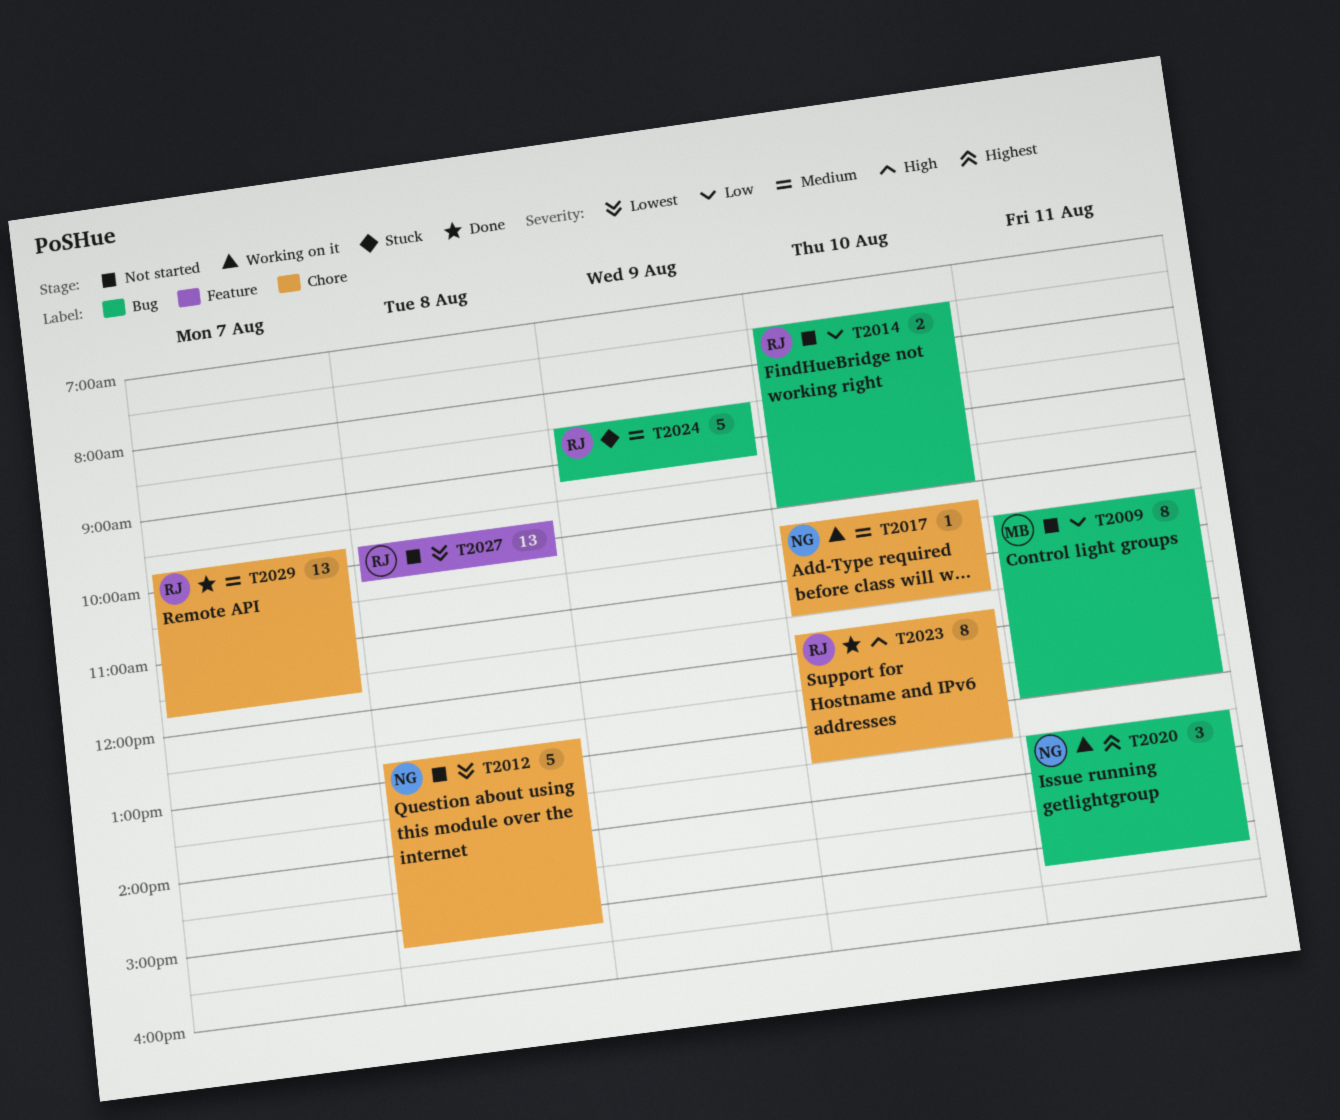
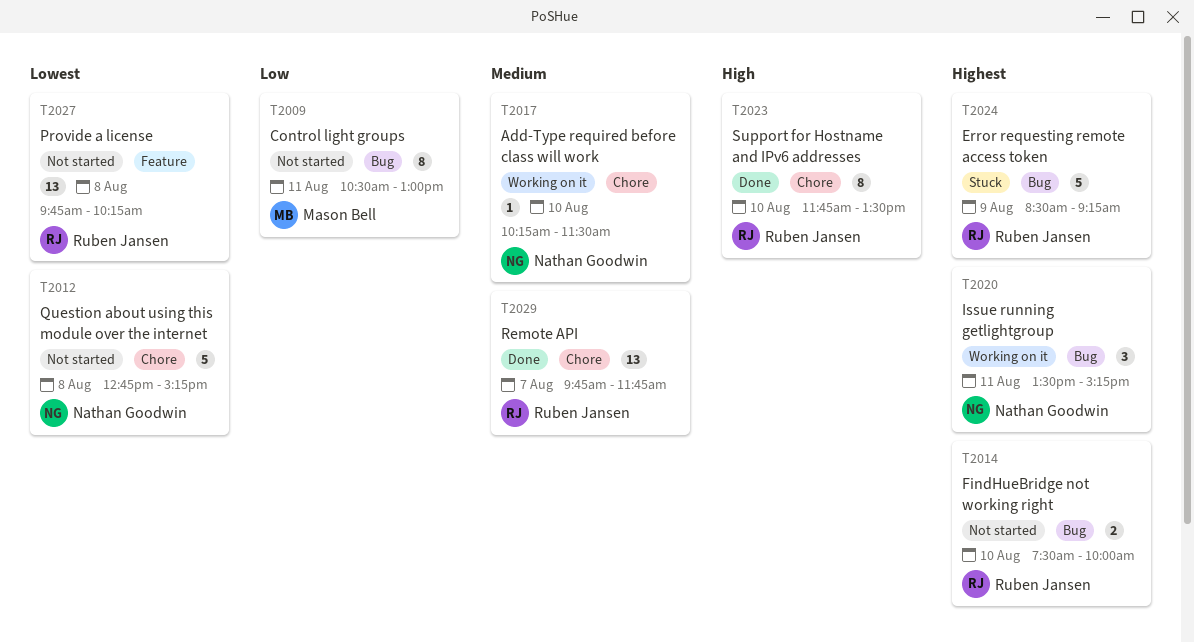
T2014, priority: Low -> Highest
T2024, priority: Medium -> Highest

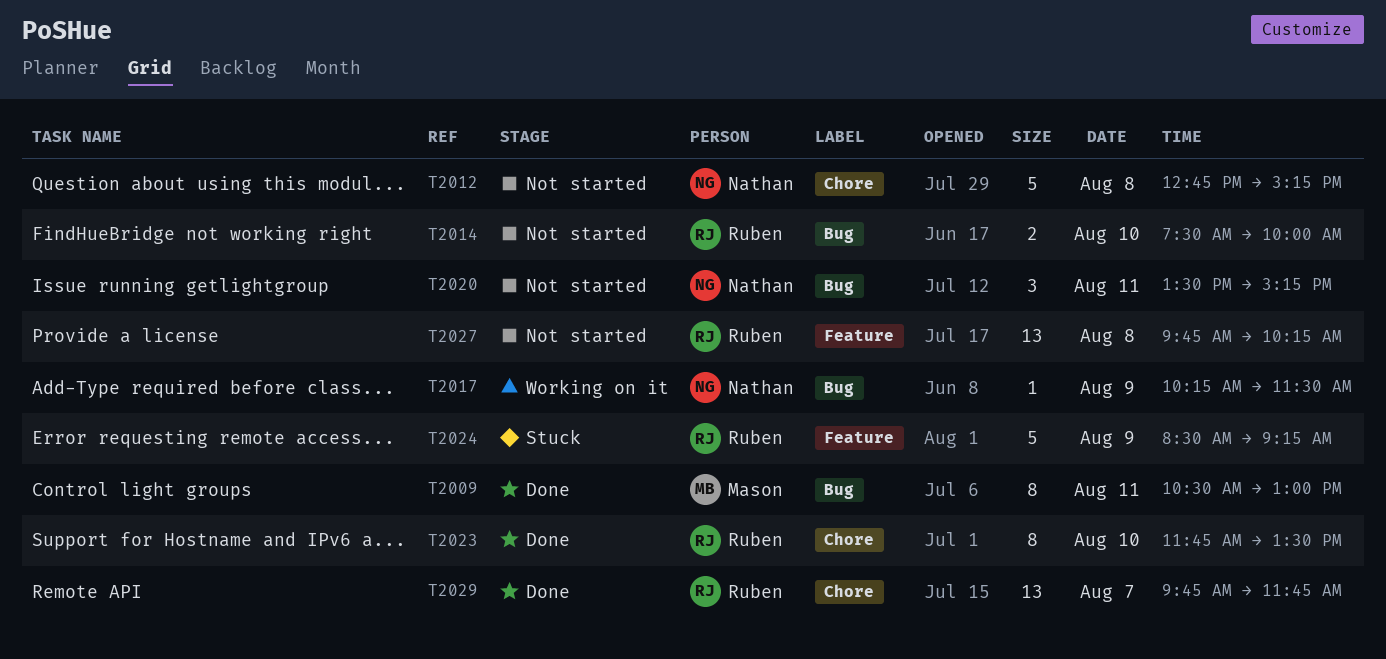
T2009, status: Not started -> Done
T2017, label: Chore -> Bug
T2017, day: Aug 10 -> Aug 9
T2020, status: Working on it -> Not started
T2024, label: Bug -> Feature

